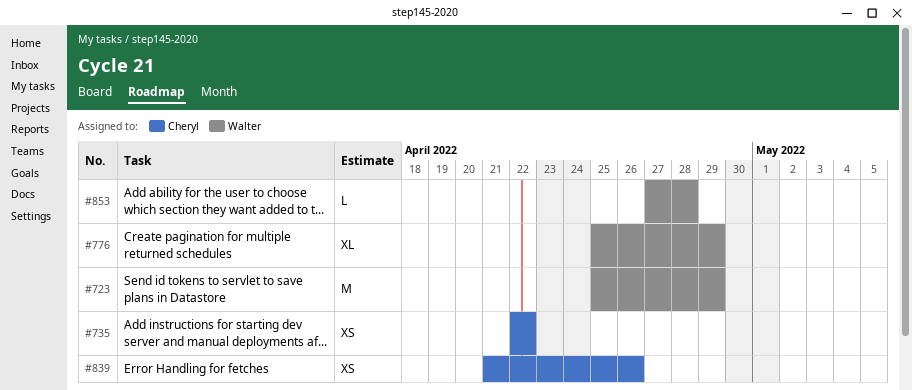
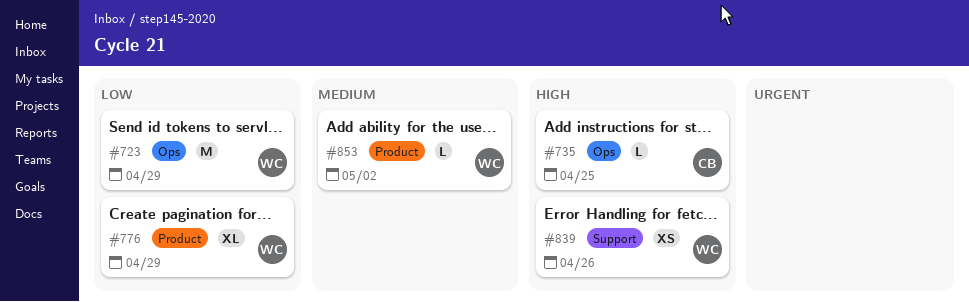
#735, estimate: XS -> L
#735, due: Apr 22 -> Apr 25
#839, owner: Cheryl -> Walter
#853, due: Apr 28 -> May 2

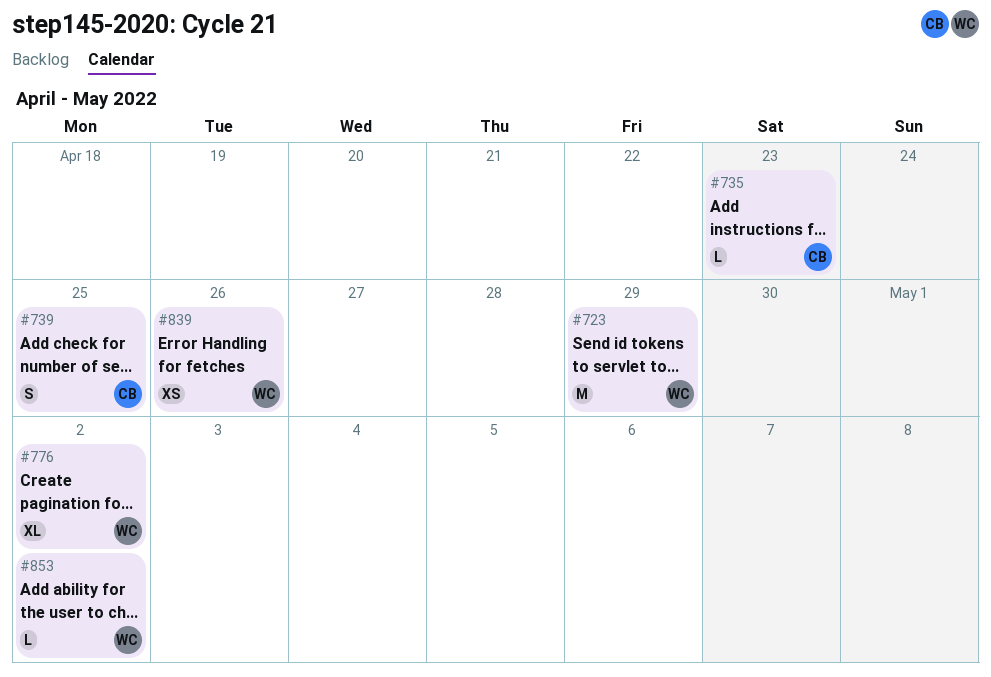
#735, due: Apr 25 -> Apr 23
#739: none -> present
#776, due: Apr 29 -> May 2

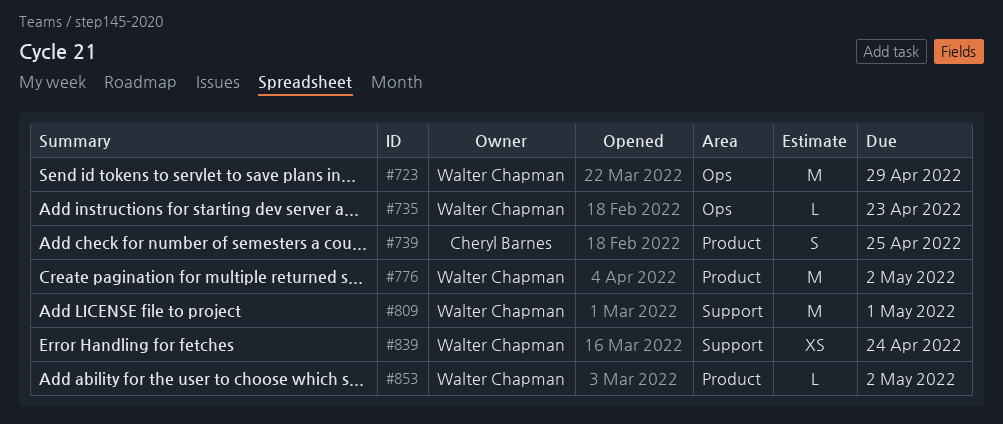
#735, owner: Cheryl Barnes -> Walter Chapman
#776, estimate: XL -> M
#809: none -> present
#839, due: Apr 26 -> Apr 24

